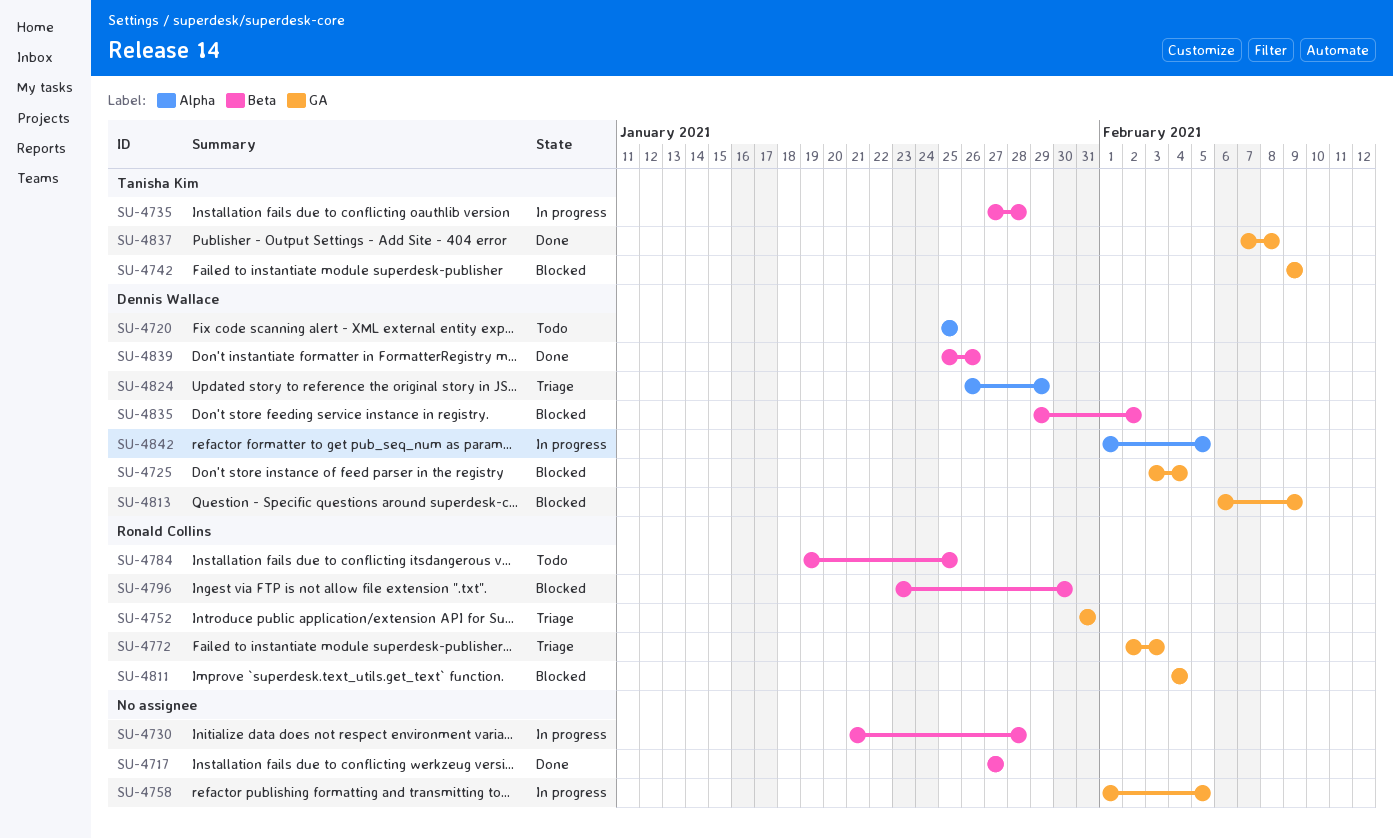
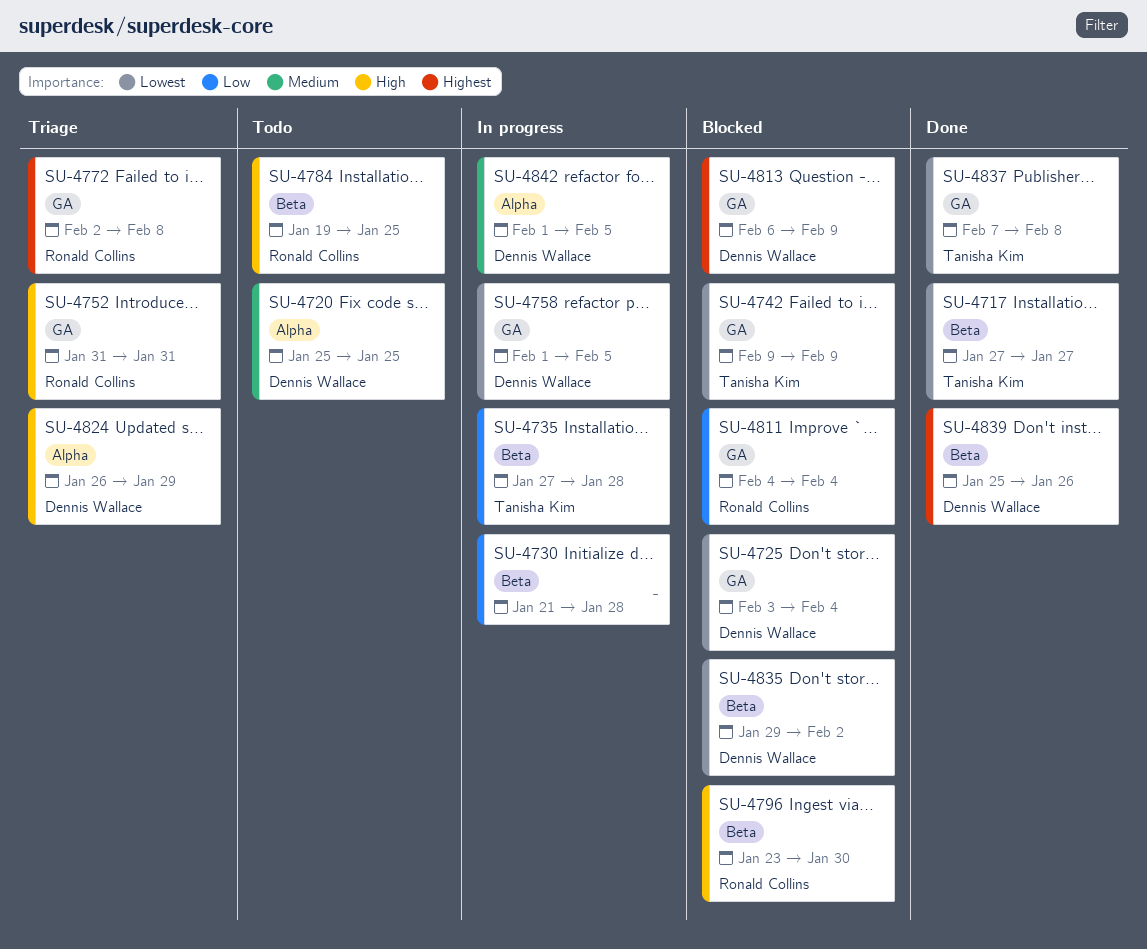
SU-4717, owner: none -> Tanisha Kim
SU-4758, owner: none -> Dennis Wallace
SU-4772, due: Feb 3 -> Feb 8

